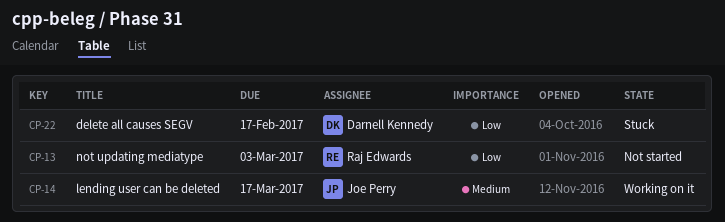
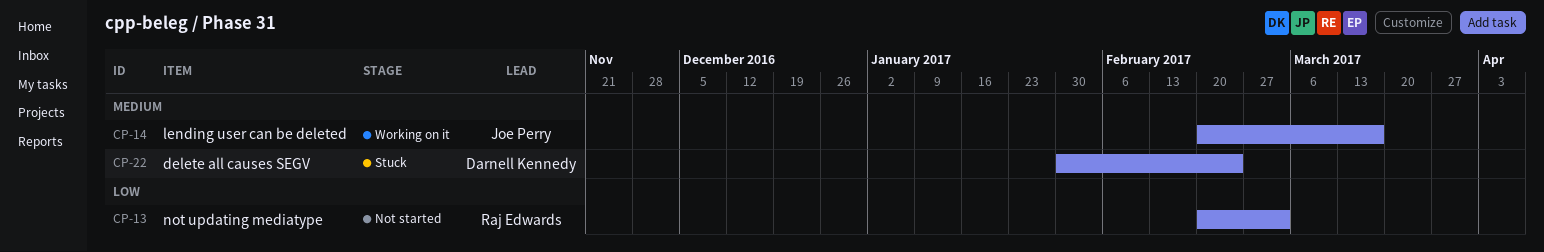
CP-22, priority: Low -> Medium
CP-22, due: Feb 17 -> Feb 24

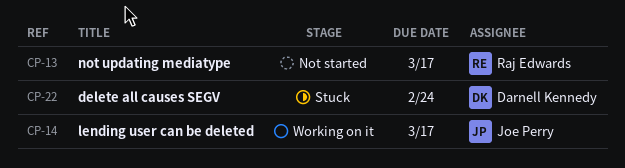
CP-13, due: Mar 3 -> Mar 17

